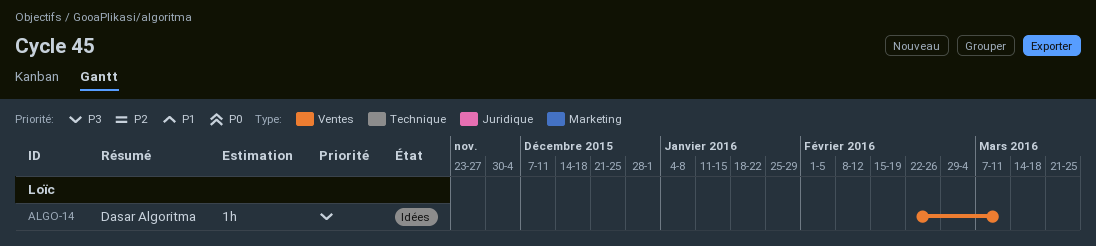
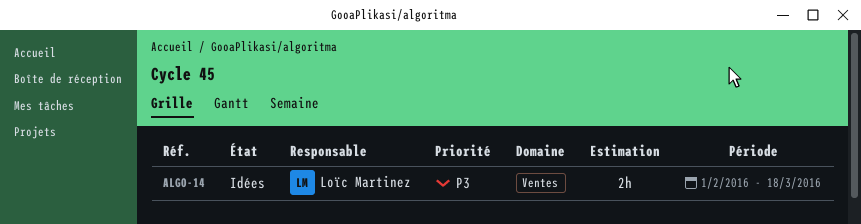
ALGO-14, estimate: 1h -> 2h
ALGO-14, start: Feb 22 -> Feb 1
ALGO-14, due: Mar 11 -> Mar 18

